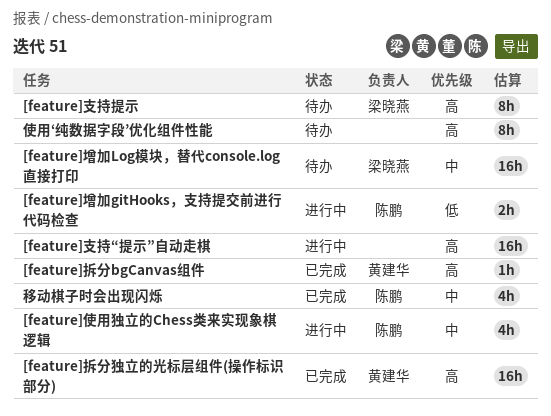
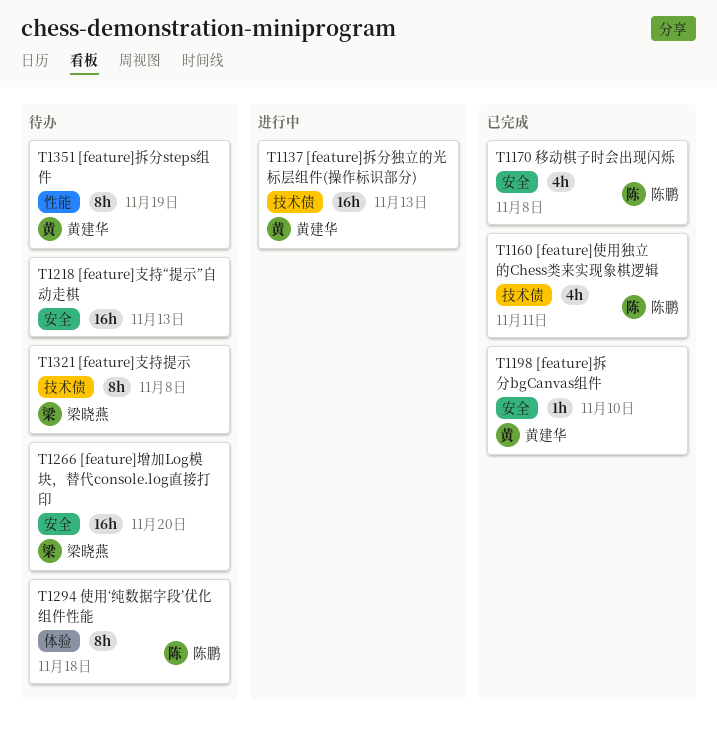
[feature]使用独立的Chess类来实现象棋逻辑, status: 进行中 -> 已完成
[feature]增加gitHooks，支持提交前进行代码检查: present -> none
[feature]拆分steps组件: none -> present
[feature]拆分独立的光标层组件(操作标识部分), status: 已完成 -> 进行中
[feature]支持“提示”自动走棋, status: 进行中 -> 待办
使用‘纯数据字段’优化组件性能, owner: none -> 陈鹏

